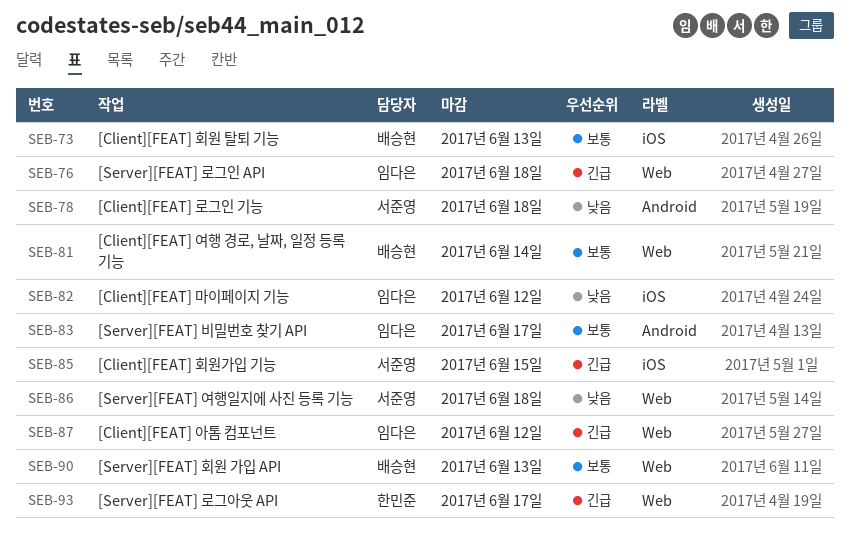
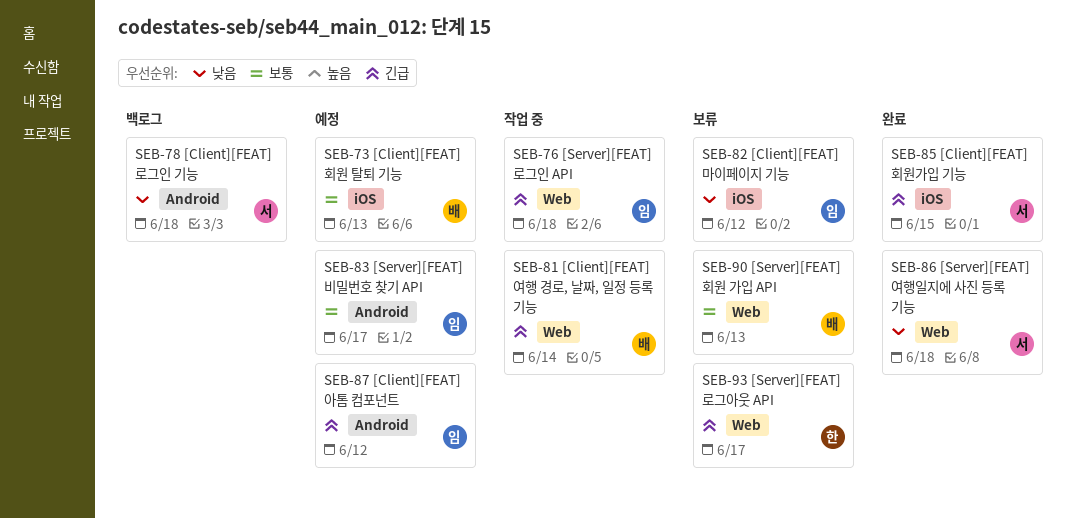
SEB-81, priority: 보통 -> 긴급
SEB-87, label: Web -> Android

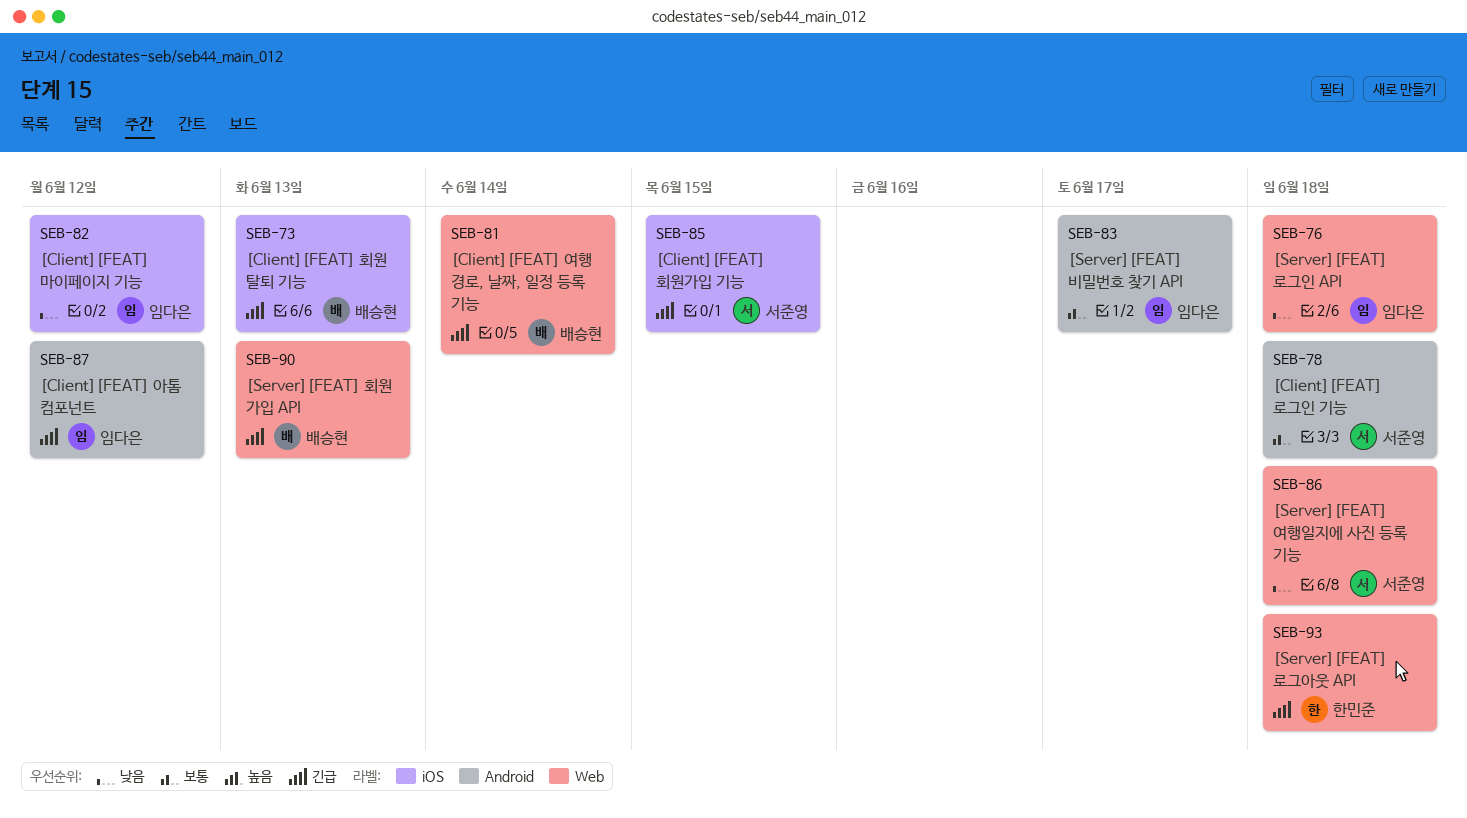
SEB-73, priority: 보통 -> 긴급
SEB-76, priority: 긴급 -> 낮음
SEB-78, priority: 낮음 -> 보통
SEB-90, priority: 보통 -> 긴급
SEB-93, due: Jun 17 -> Jun 18

